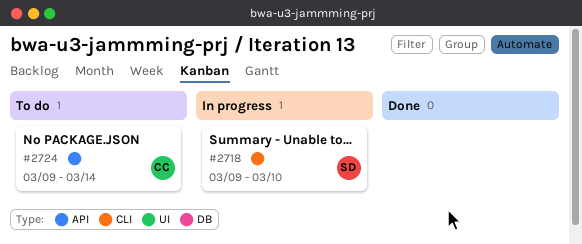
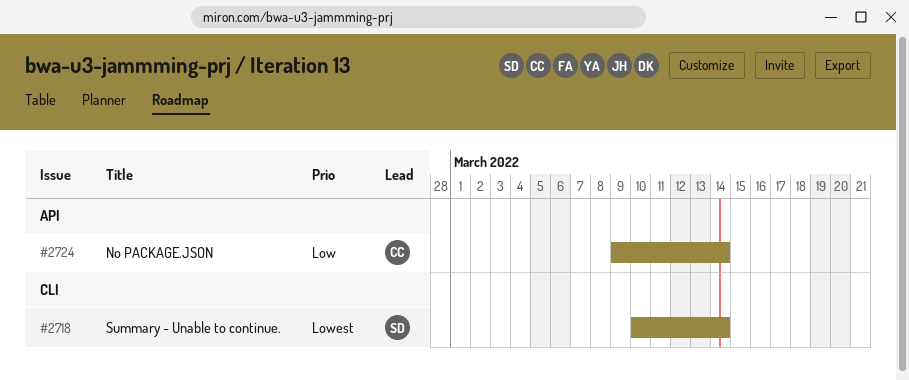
#2718, start: Mar 9 -> Mar 10
#2718, due: Mar 10 -> Mar 14

